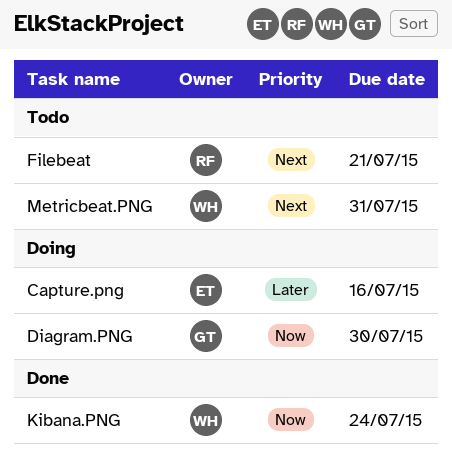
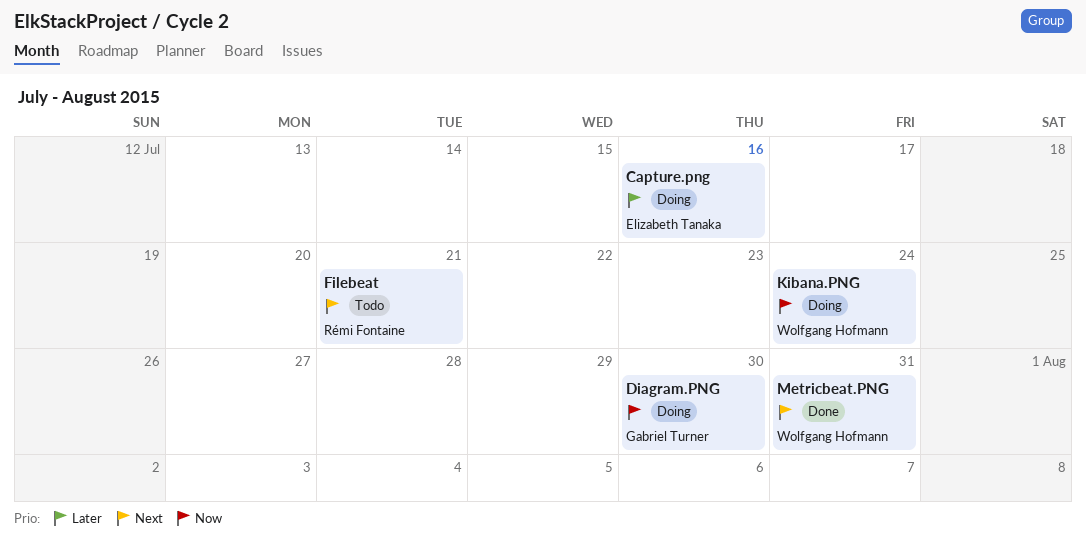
Kibana.PNG, status: Done -> Doing
Metricbeat.PNG, status: Todo -> Done

